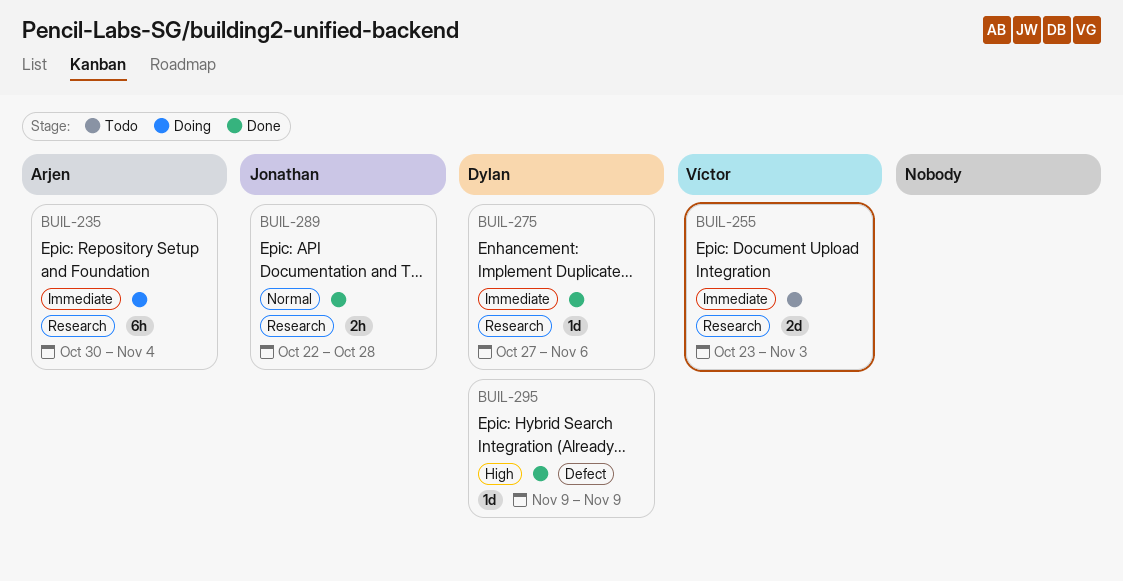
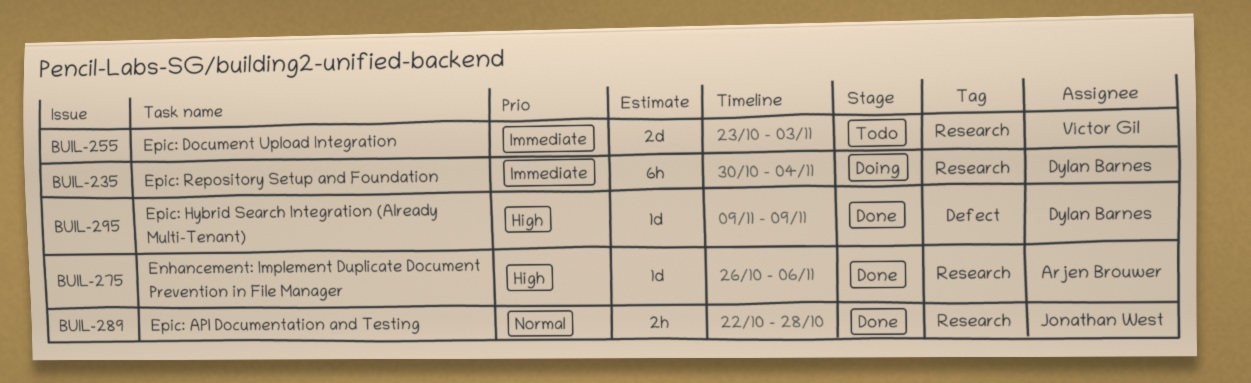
BUIL-235, owner: Arjen Brouwer -> Dylan Barnes
BUIL-275, owner: Dylan Barnes -> Arjen Brouwer
BUIL-275, priority: Immediate -> High
BUIL-275, start: Oct 27 -> Oct 26

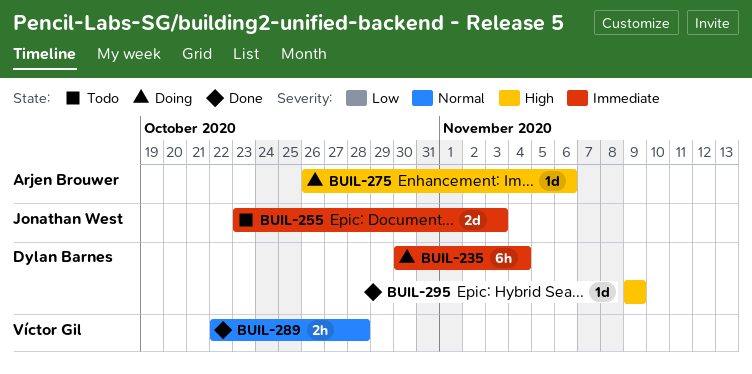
BUIL-255, owner: Víctor Gil -> Jonathan West
BUIL-275, status: Done -> Doing
BUIL-289, owner: Jonathan West -> Víctor Gil

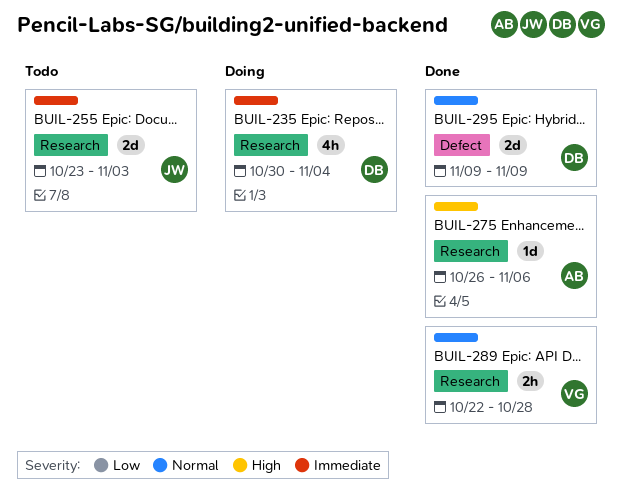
BUIL-235, estimate: 6h -> 4h
BUIL-275, status: Doing -> Done
BUIL-295, priority: High -> Normal
BUIL-295, estimate: 1d -> 2d

